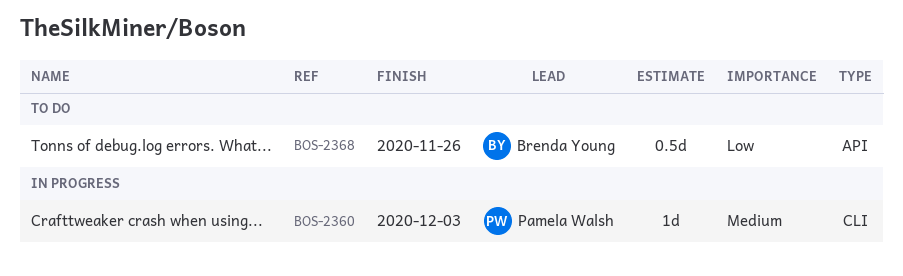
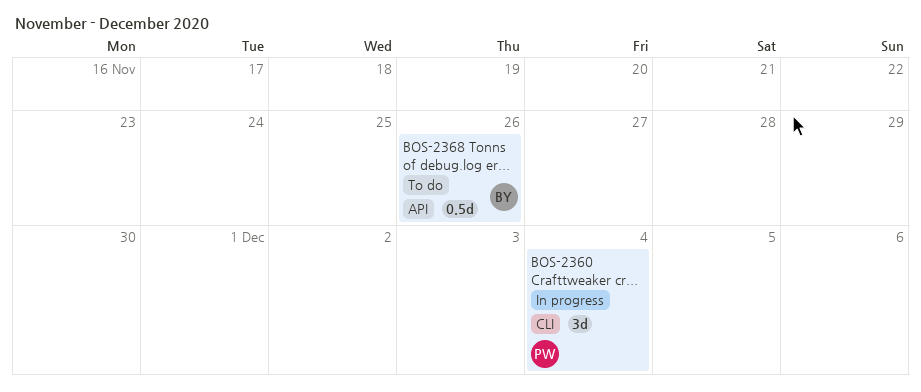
BOS-2360, estimate: 1d -> 3d
BOS-2360, due: Dec 3 -> Dec 4

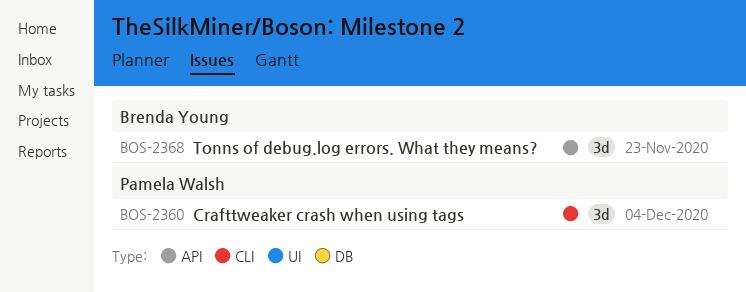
BOS-2368, estimate: 0.5d -> 3d
BOS-2368, due: Nov 26 -> Nov 23

